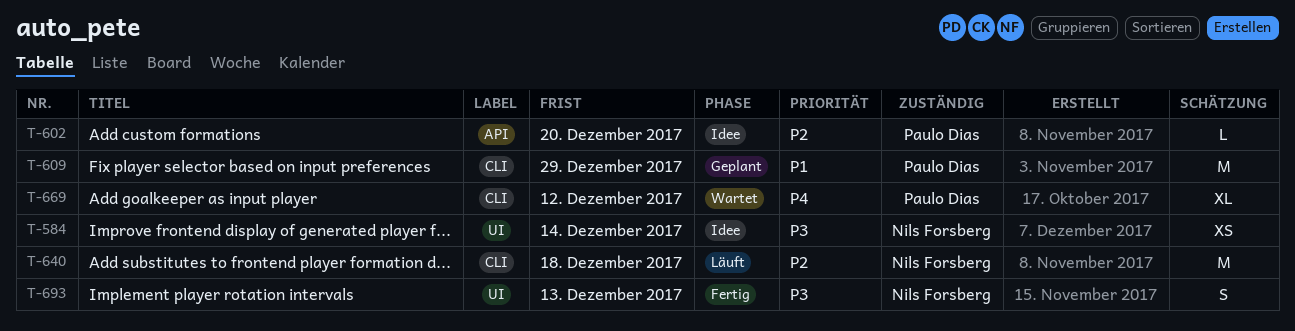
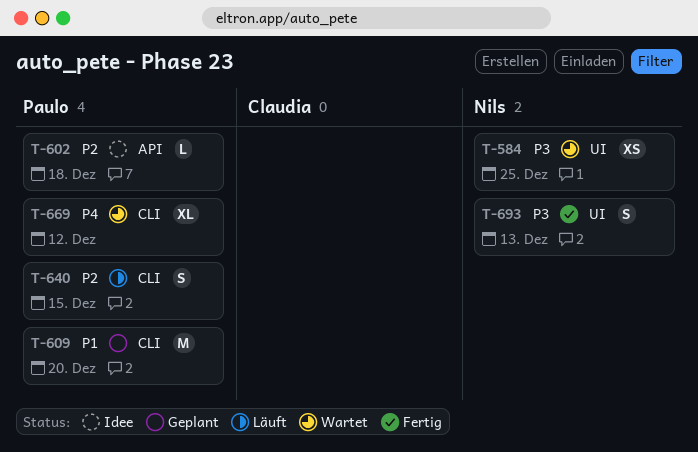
T-584, status: Idee -> Wartet
T-584, due: Dec 14 -> Dec 25
T-602, due: Dec 20 -> Dec 18
T-609, due: Dec 29 -> Dec 20
T-640, owner: Nils Forsberg -> Paulo Dias
T-640, estimate: M -> S
T-640, due: Dec 18 -> Dec 15

